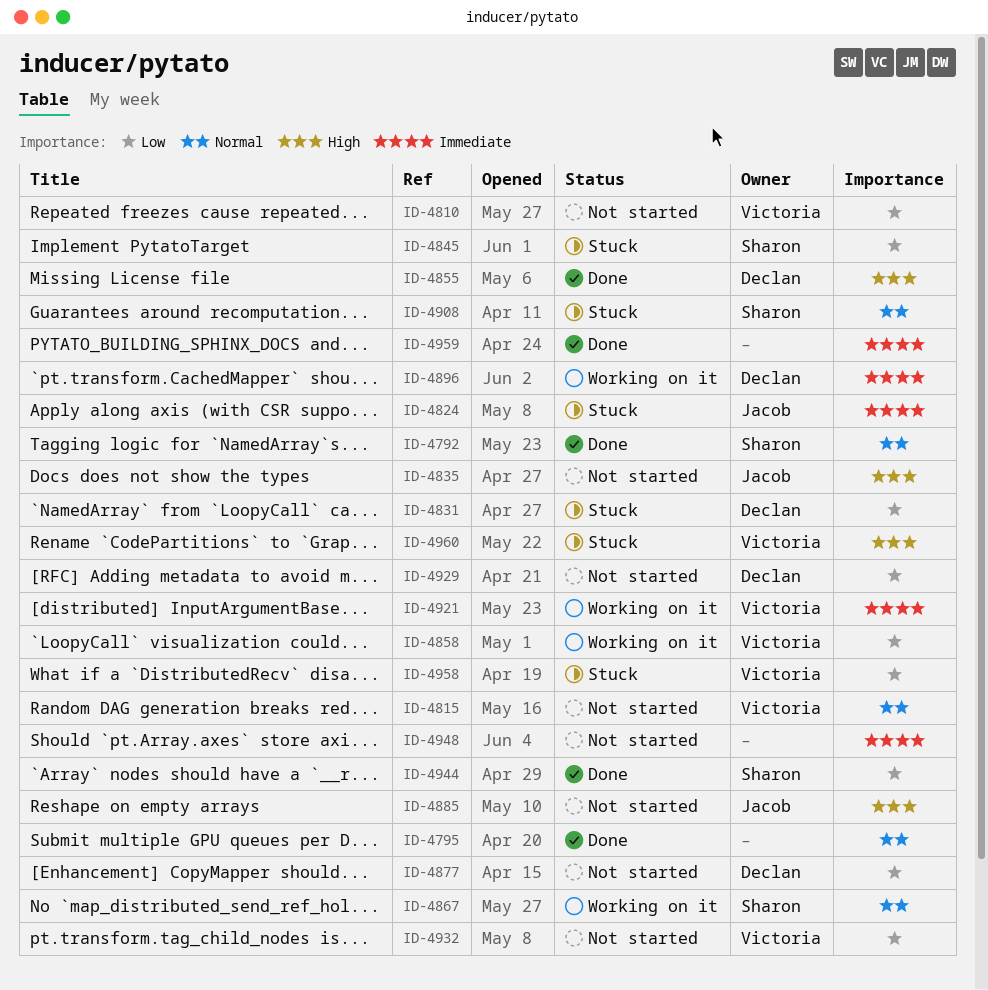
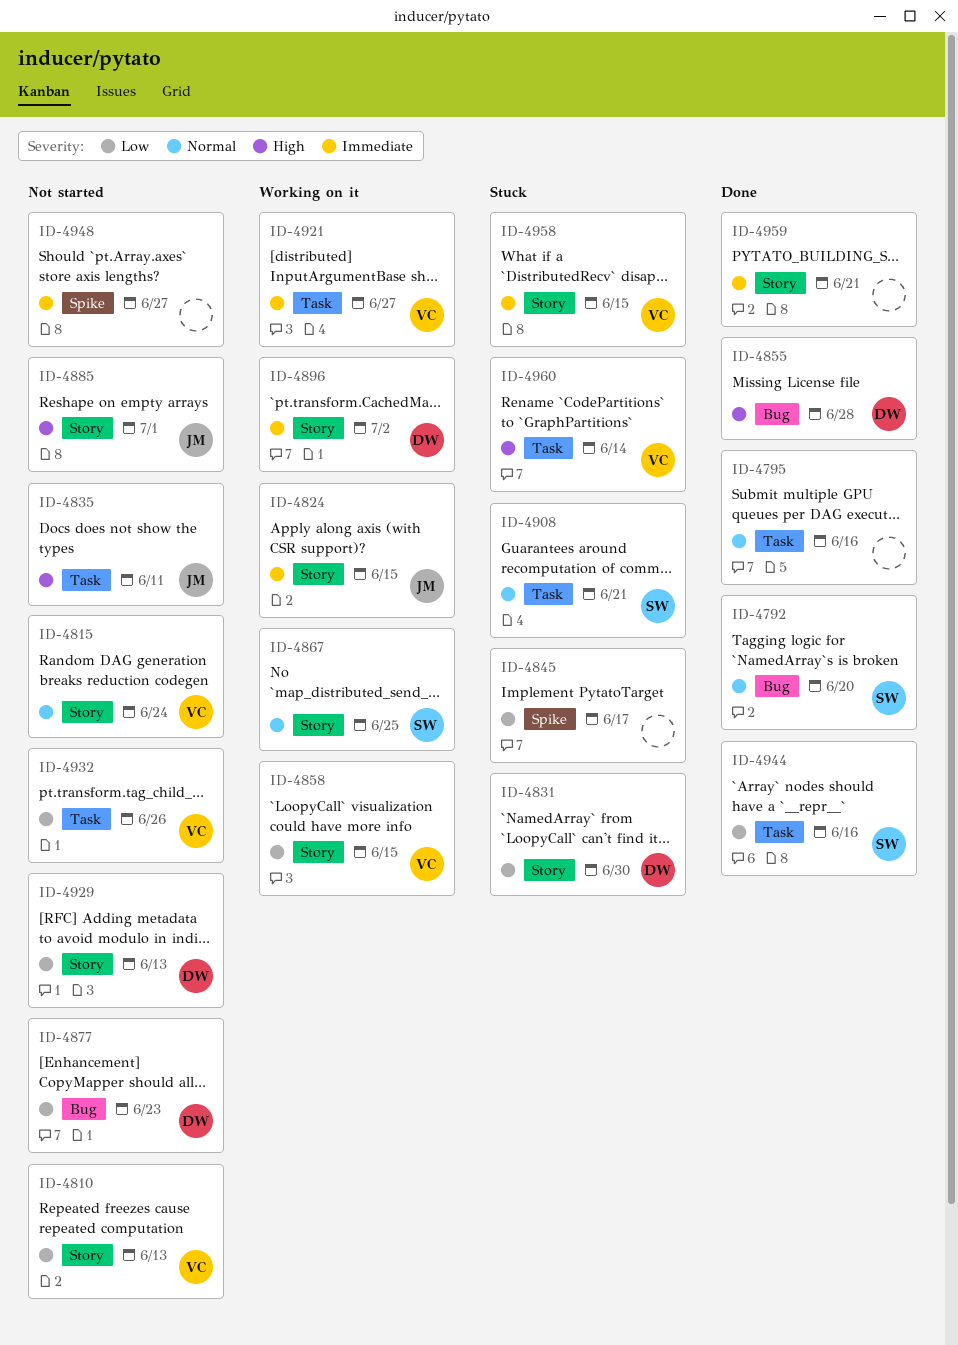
ID-4824, status: Stuck -> Working on it
ID-4845, owner: Sharon -> none
ID-4958, priority: Low -> Immediate

